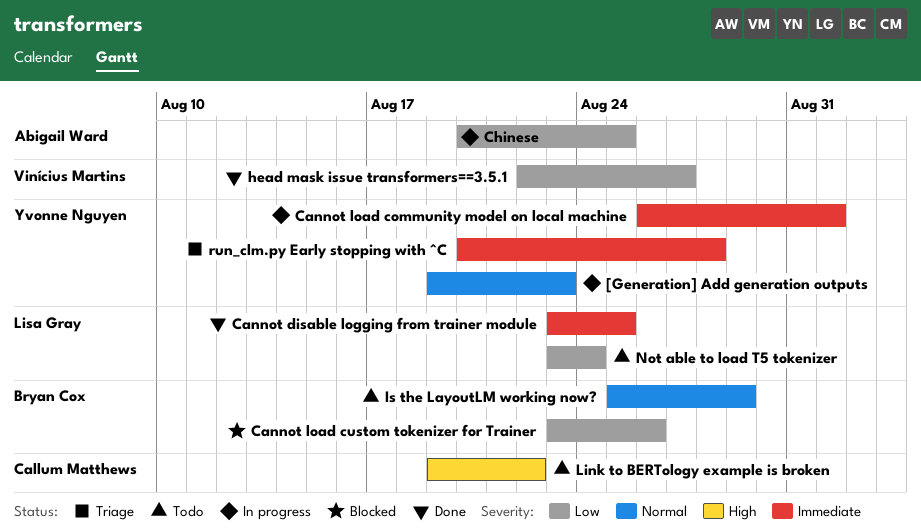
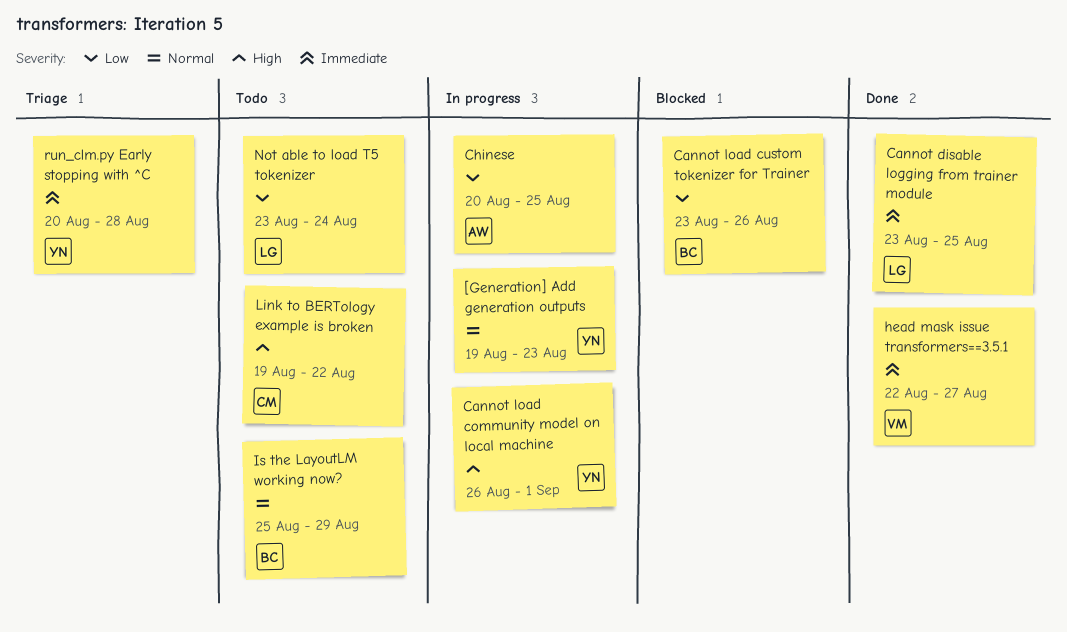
Cannot load community model on local machine, priority: Immediate -> High
head mask issue transformers==3.5.1, priority: Low -> Immediate

